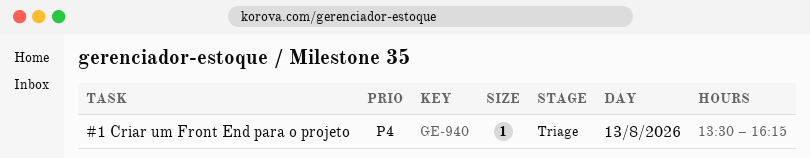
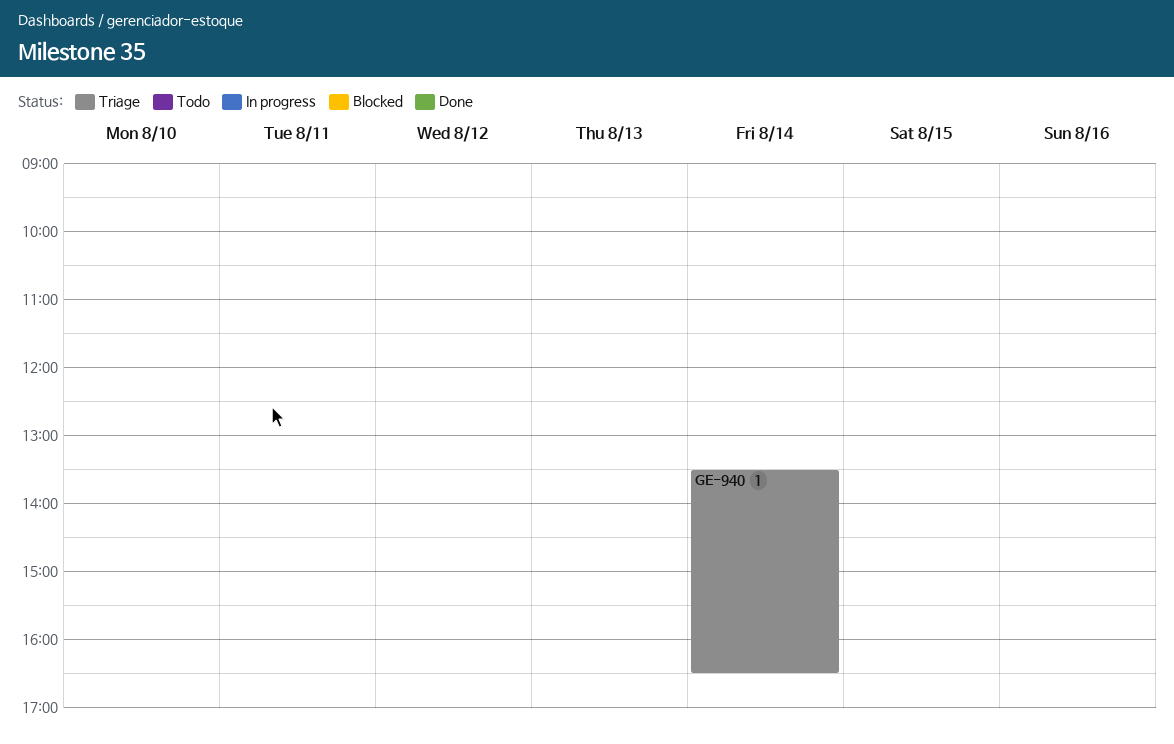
GE-940, day: Aug 13 -> Aug 14
GE-940, ends: 16:15 -> 16:30

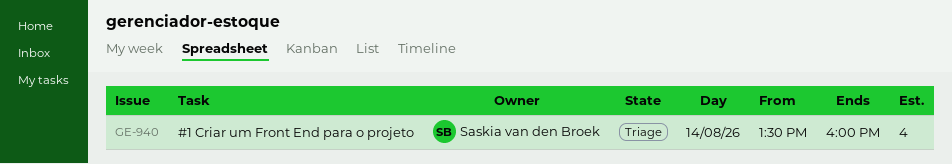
GE-940, estimate: 1 -> 4
GE-940, ends: 16:30 -> 16:00

